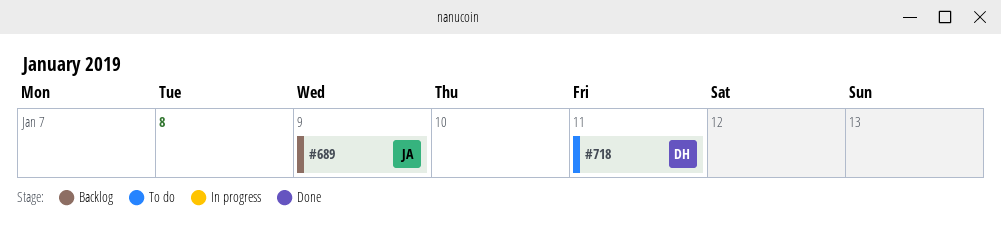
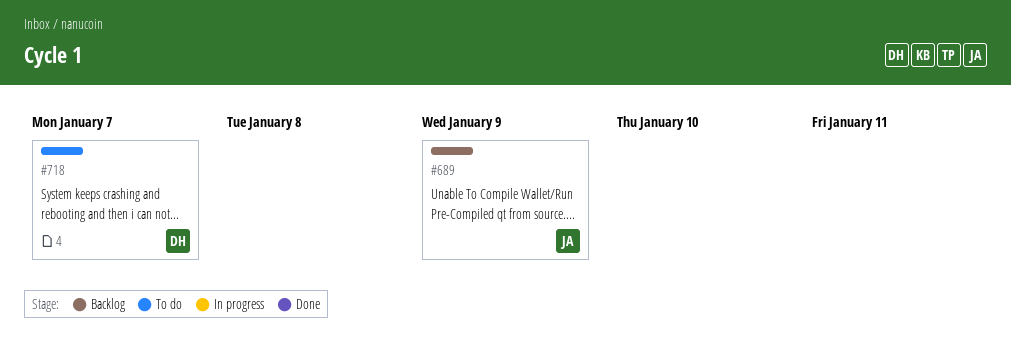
#718, due: Jan 11 -> Jan 7

